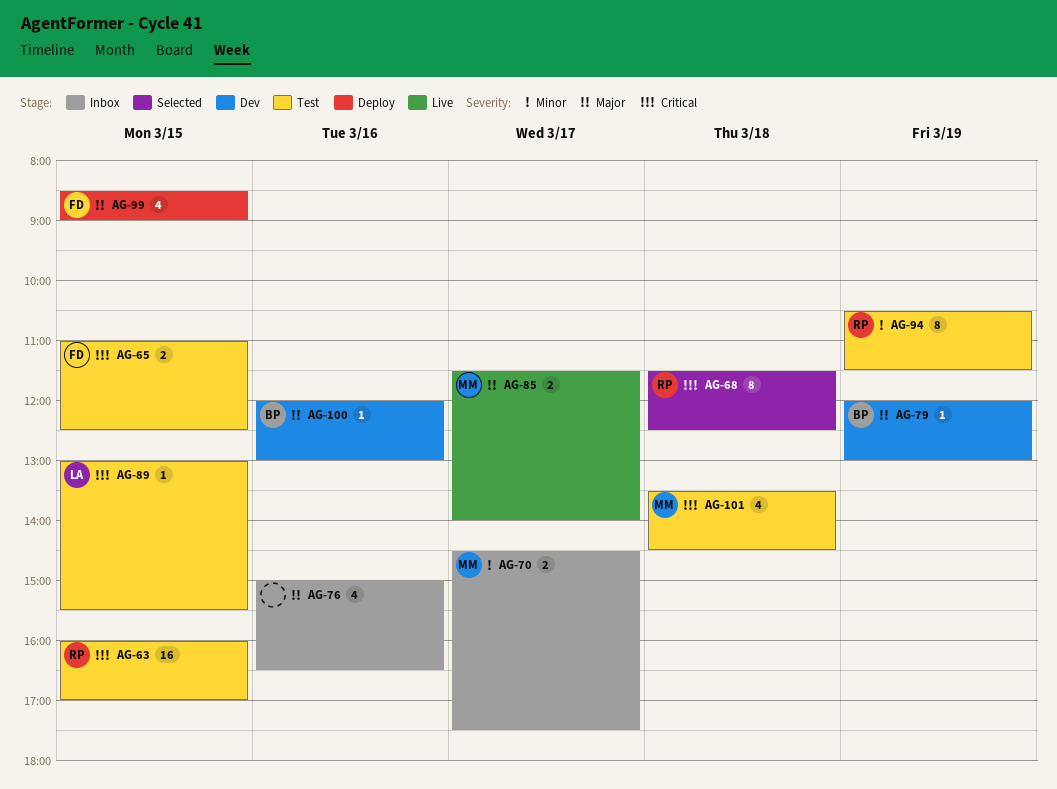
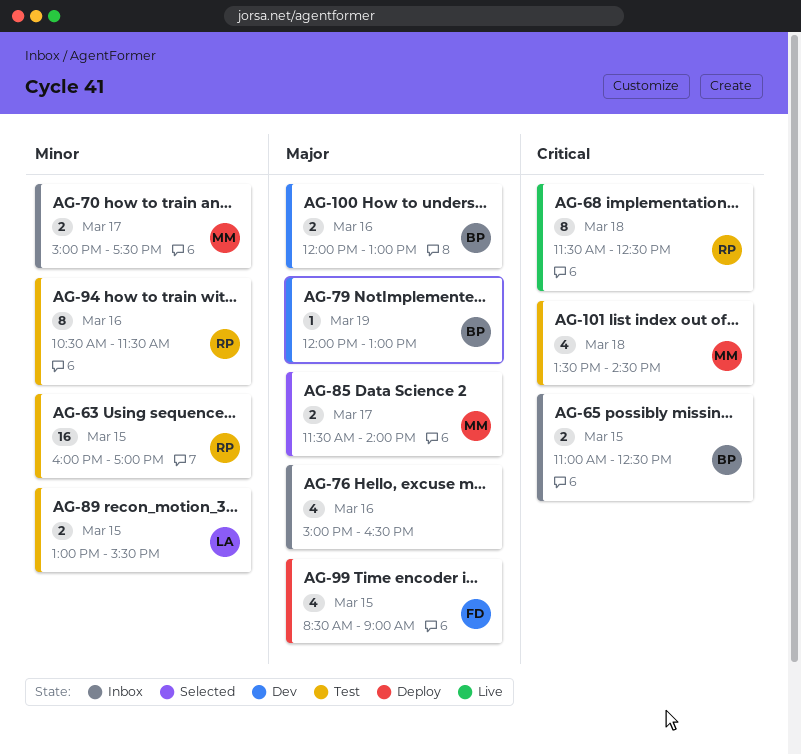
AG-63, priority: Critical -> Minor
AG-65, status: Test -> Inbox
AG-65, owner: FD -> BP
AG-68, status: Selected -> Live
AG-70, begins: 14:30 -> 15:00
AG-85, status: Live -> Selected
AG-89, priority: Critical -> Minor
AG-89, estimate: 1 -> 2
AG-94, day: Mar 19 -> Mar 16
AG-100, estimate: 1 -> 2

